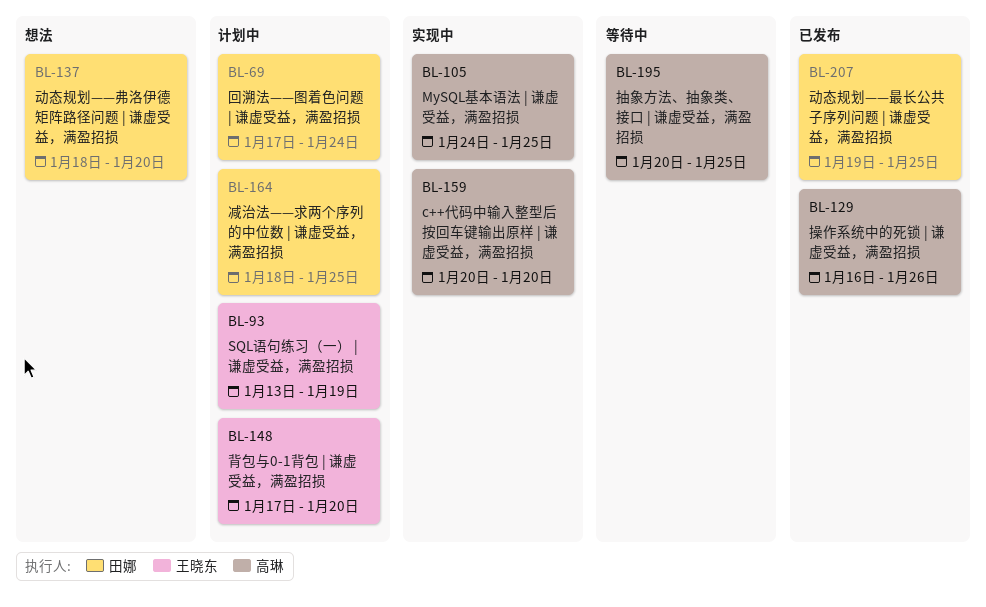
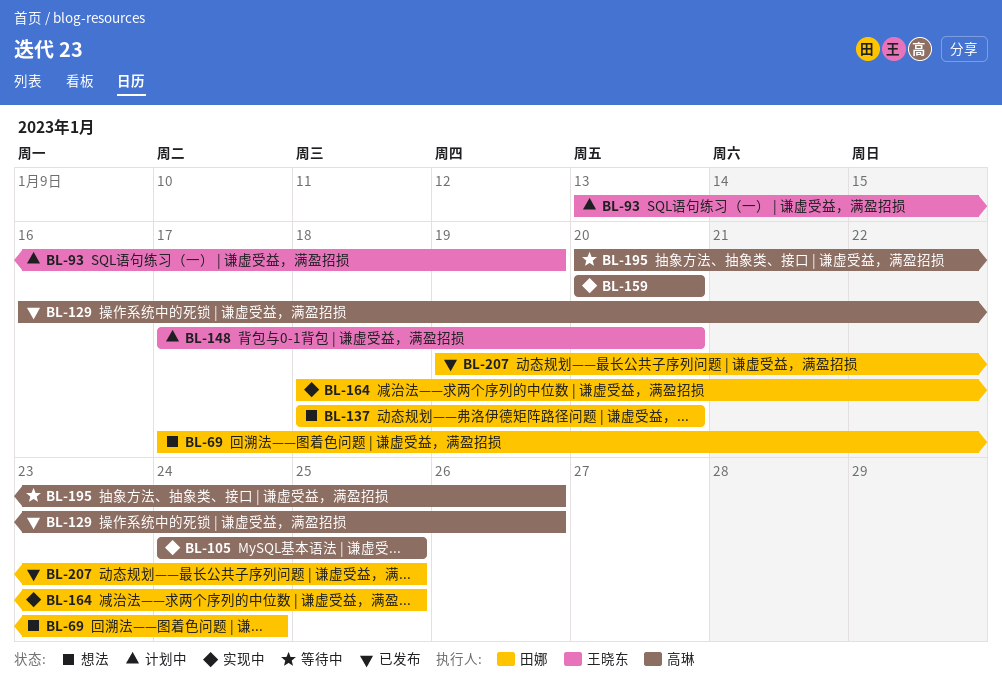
BL-69, status: 计划中 -> 想法
BL-164, status: 计划中 -> 实现中
BL-195, due: Jan 25 -> Jan 26

